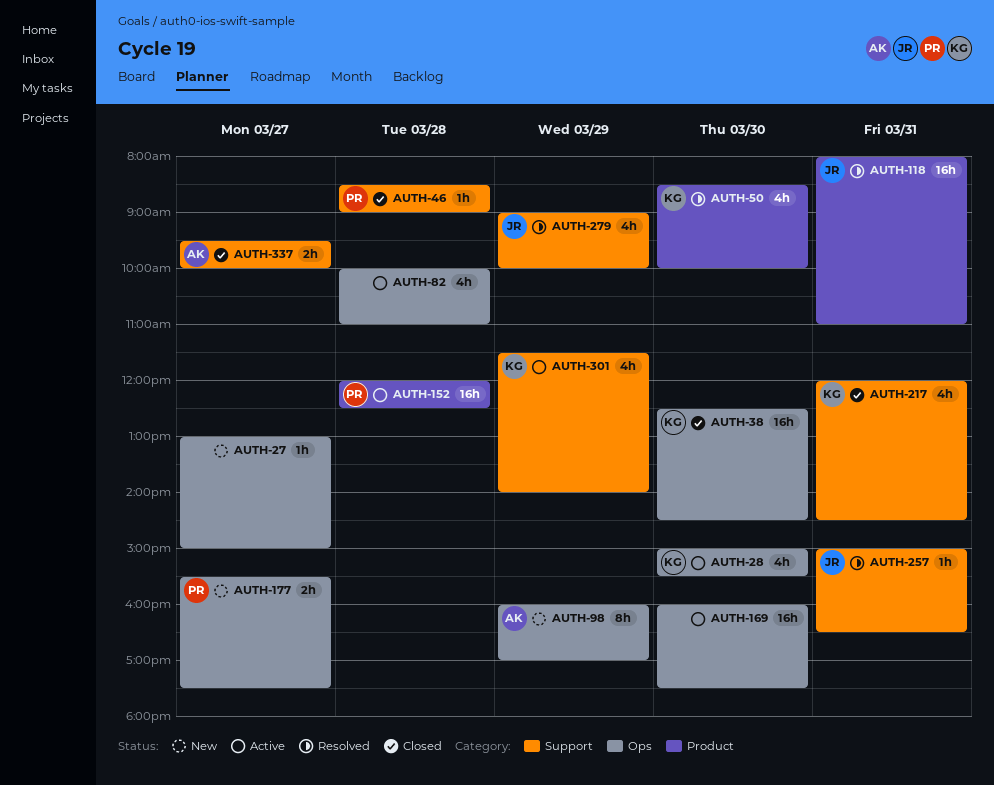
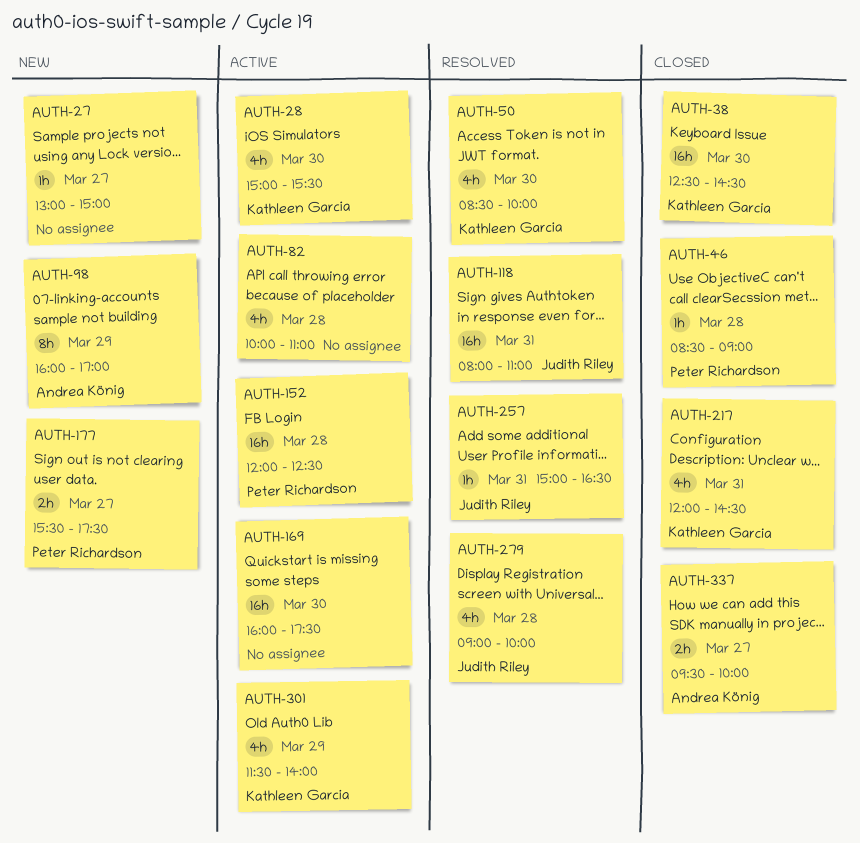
AUTH-279, day: Mar 29 -> Mar 28

